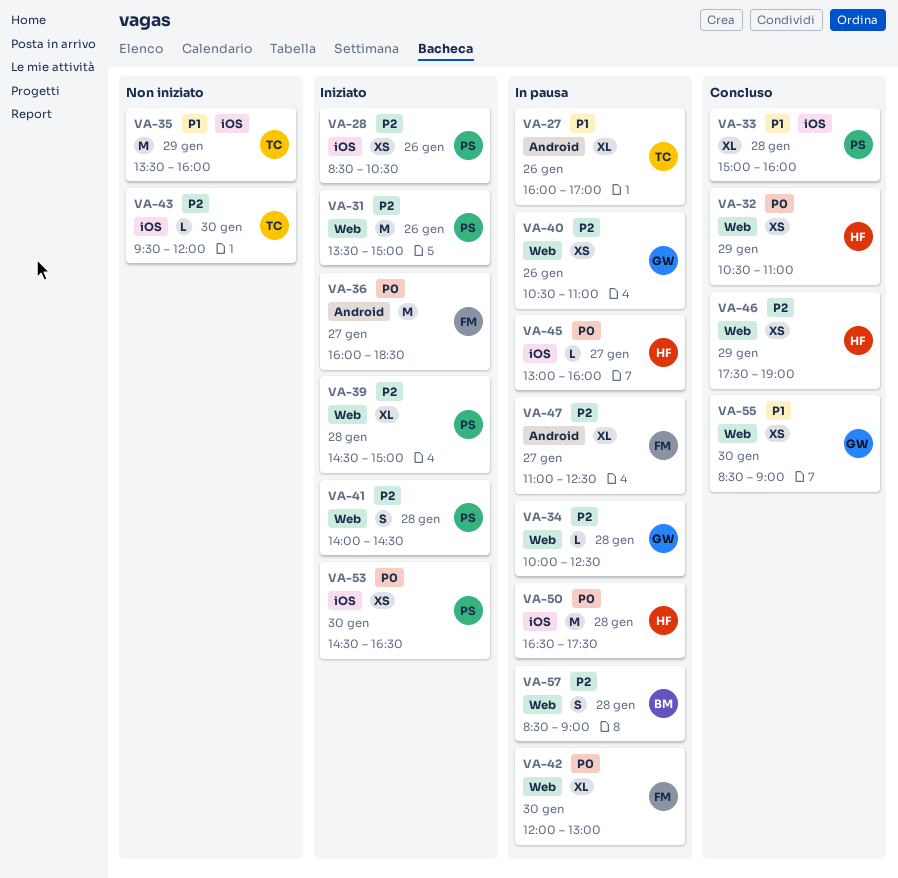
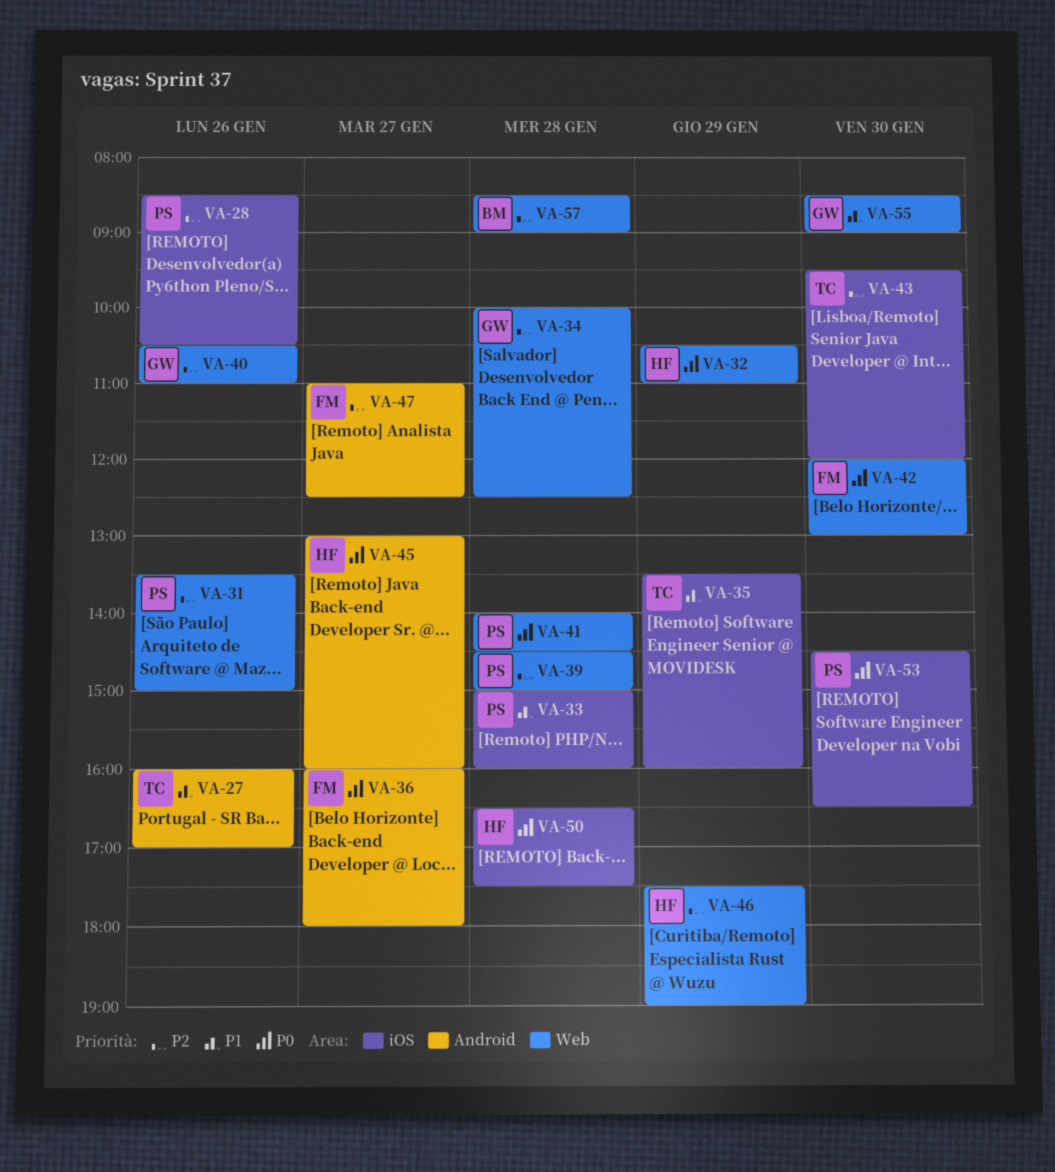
VA-36, ends: 18:30 -> 18:00
VA-41, priority: P2 -> P0
VA-45, label: iOS -> Android

